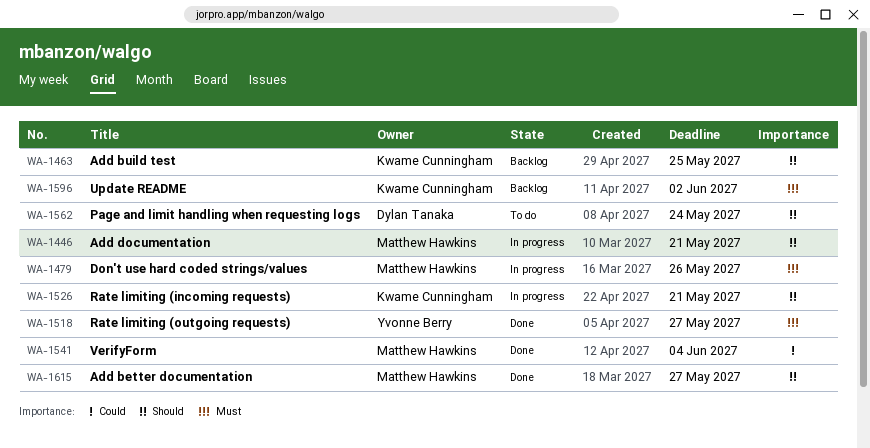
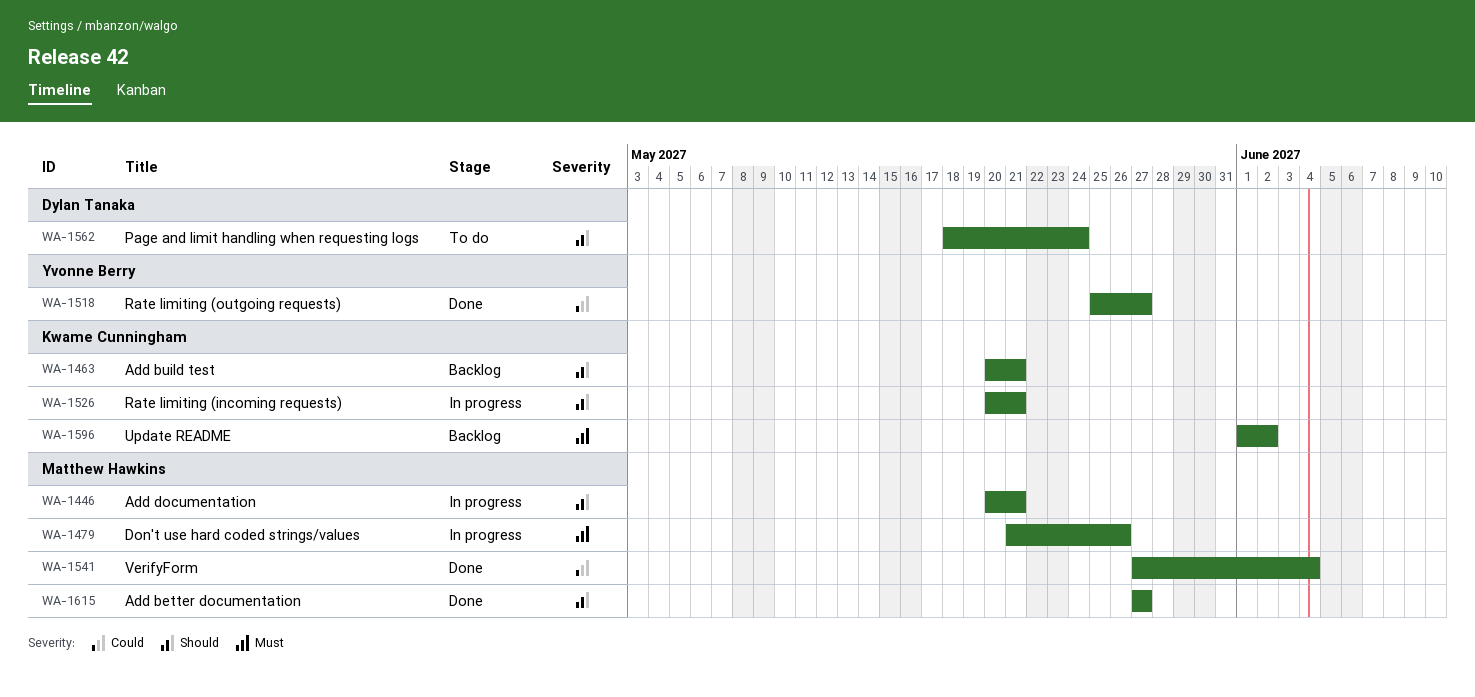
WA-1463, due: May 25 -> May 21
WA-1518, priority: Must -> Could

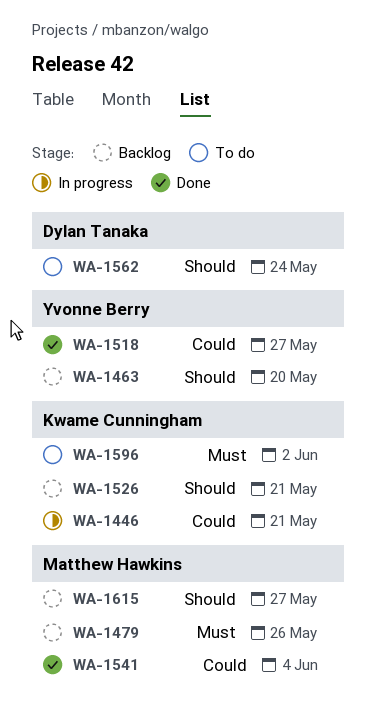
WA-1446, owner: Matthew Hawkins -> Kwame Cunningham
WA-1446, priority: Should -> Could
WA-1463, owner: Kwame Cunningham -> Yvonne Berry
WA-1463, due: May 21 -> May 20
WA-1479, status: In progress -> Backlog
WA-1526, status: In progress -> Backlog
WA-1596, status: Backlog -> To do
WA-1615, status: Done -> Backlog

